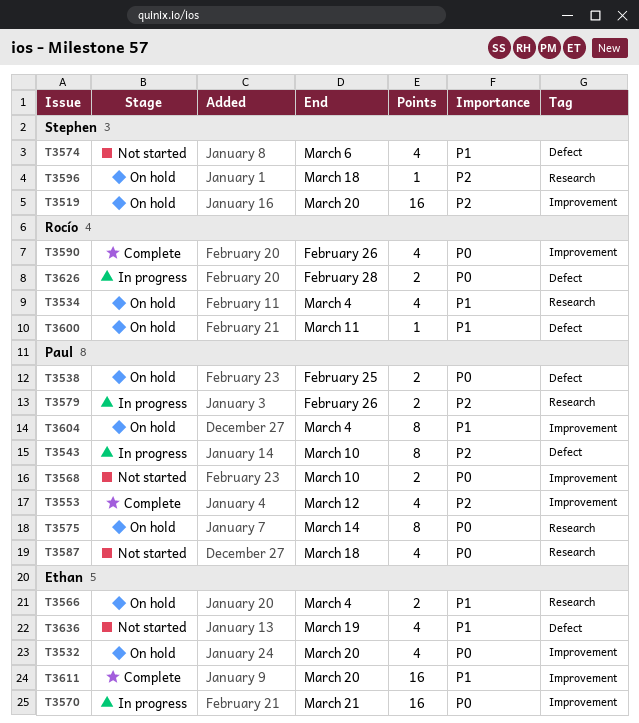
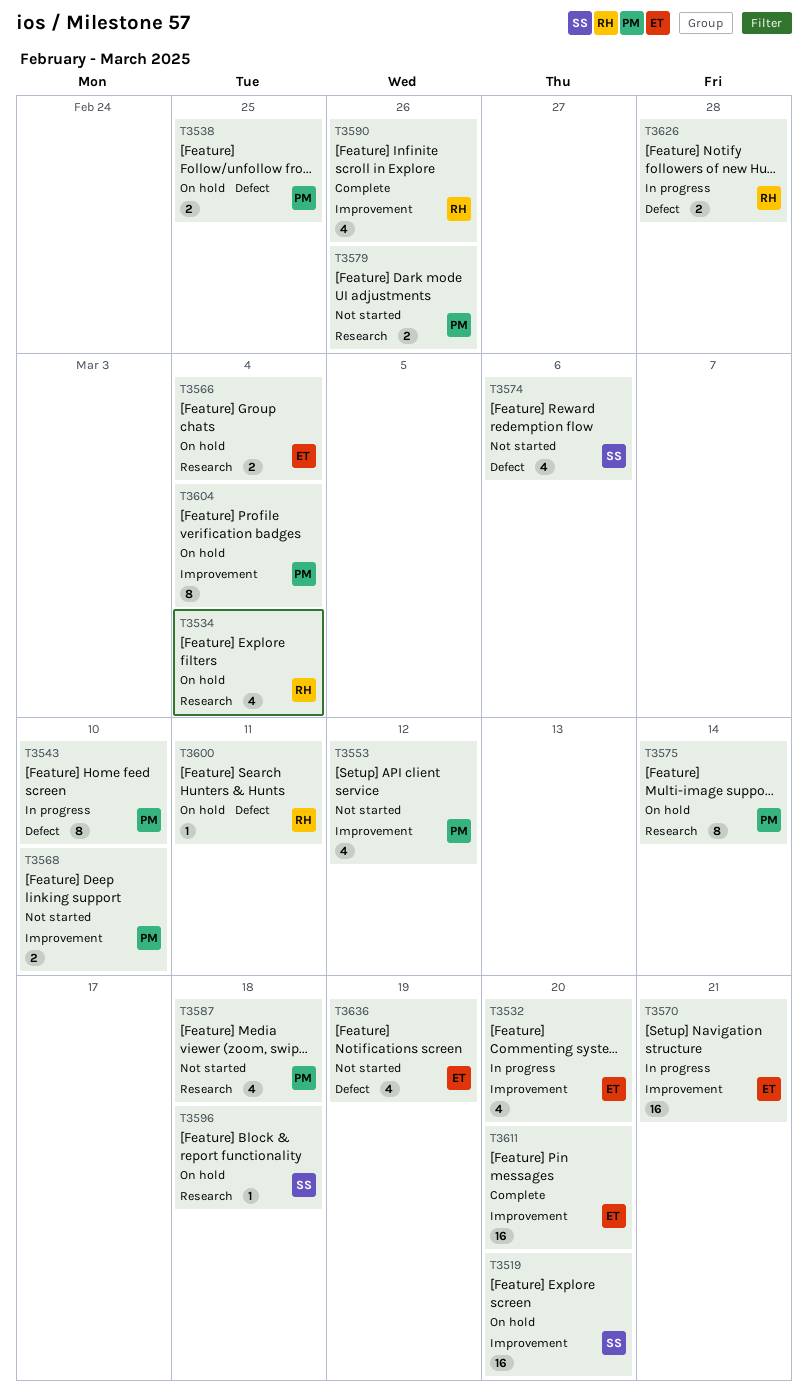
T3532, status: On hold -> In progress
T3553, status: Complete -> Not started
T3579, status: In progress -> Not started

